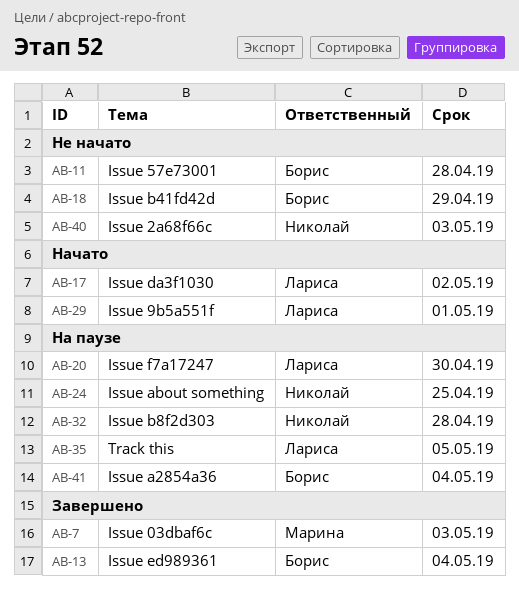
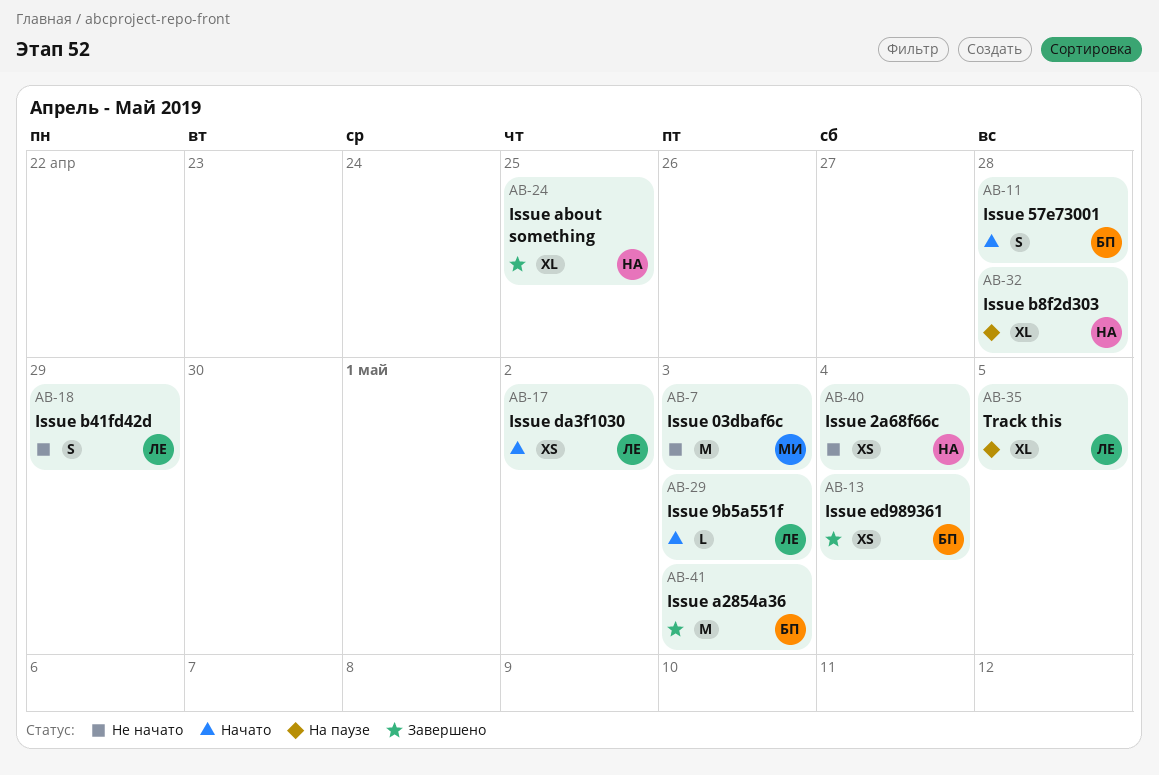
AB-7, status: Завершено -> Не начато
AB-11, status: Не начато -> Начато
AB-18, owner: Борис -> Лариса
AB-20: present -> none
AB-24, status: На паузе -> Завершено
AB-29, due: May 1 -> May 3
AB-40, due: May 3 -> May 4
AB-41, status: На паузе -> Завершено
AB-41, due: May 4 -> May 3

